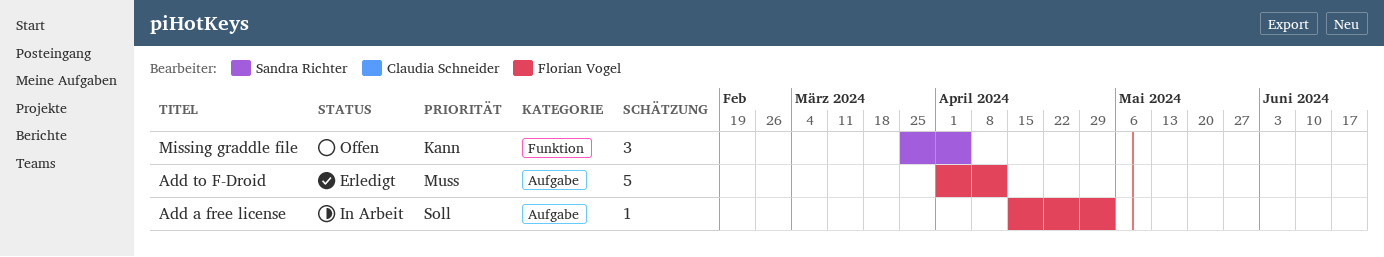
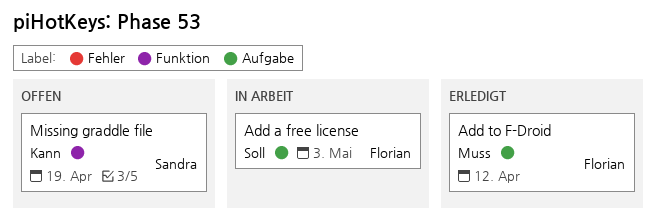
Missing graddle file, due: Apr 5 -> Apr 19

